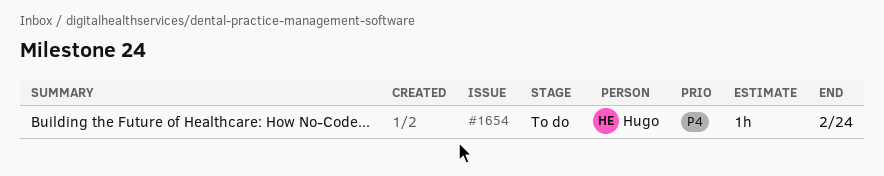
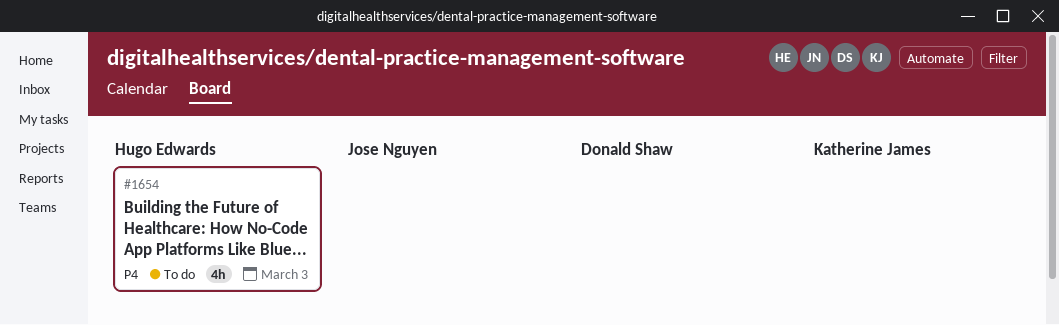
#1654, estimate: 1h -> 4h
#1654, due: Feb 24 -> Mar 3

